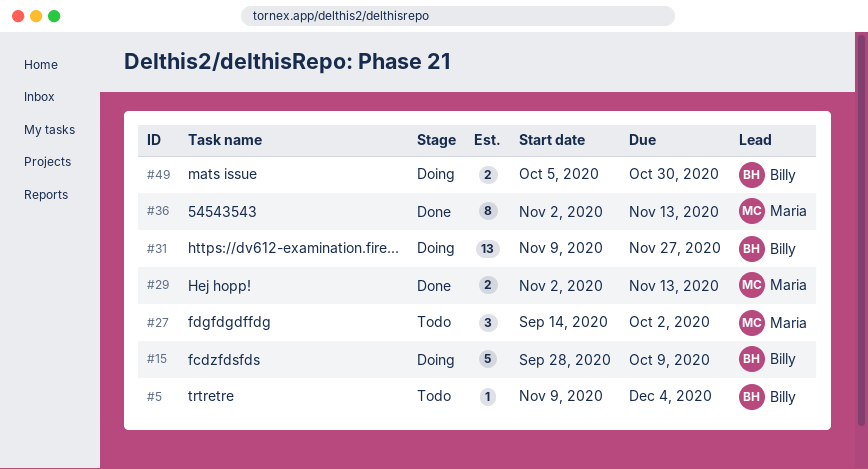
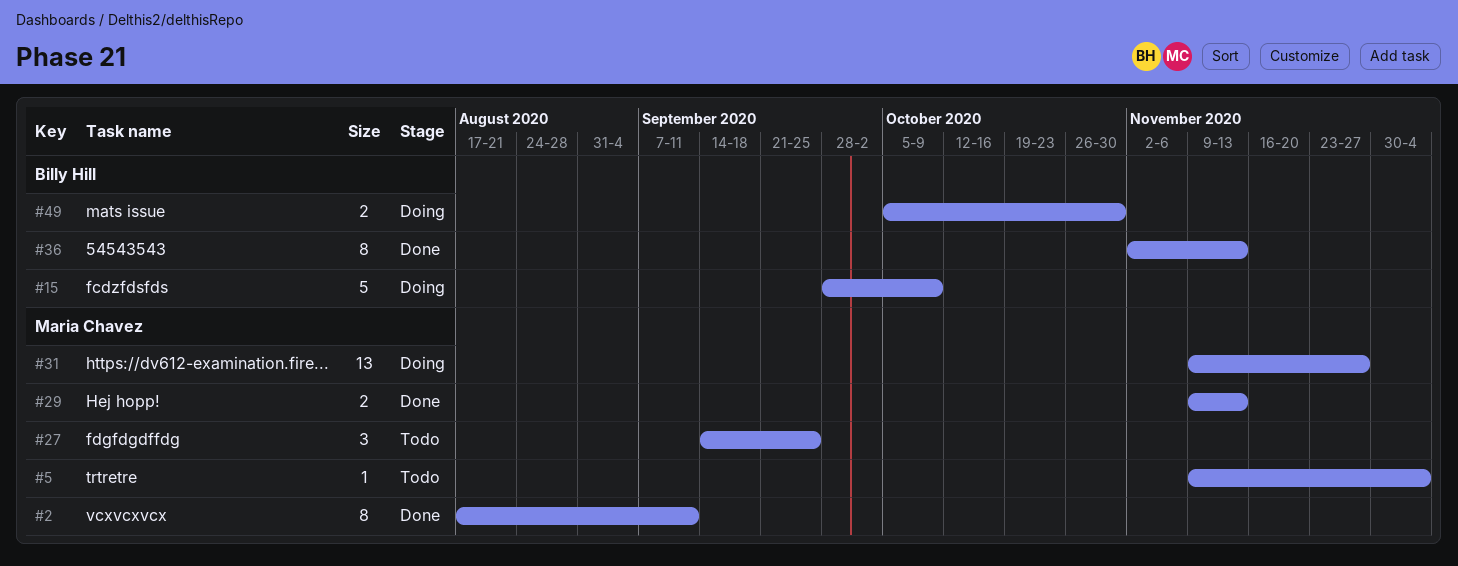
#2: none -> present
#5, owner: Billy Hill -> Maria Chavez
#27, due: Oct 2 -> Sep 25
#29, start: Nov 2 -> Nov 9
#31, owner: Billy Hill -> Maria Chavez
#36, owner: Maria Chavez -> Billy Hill

